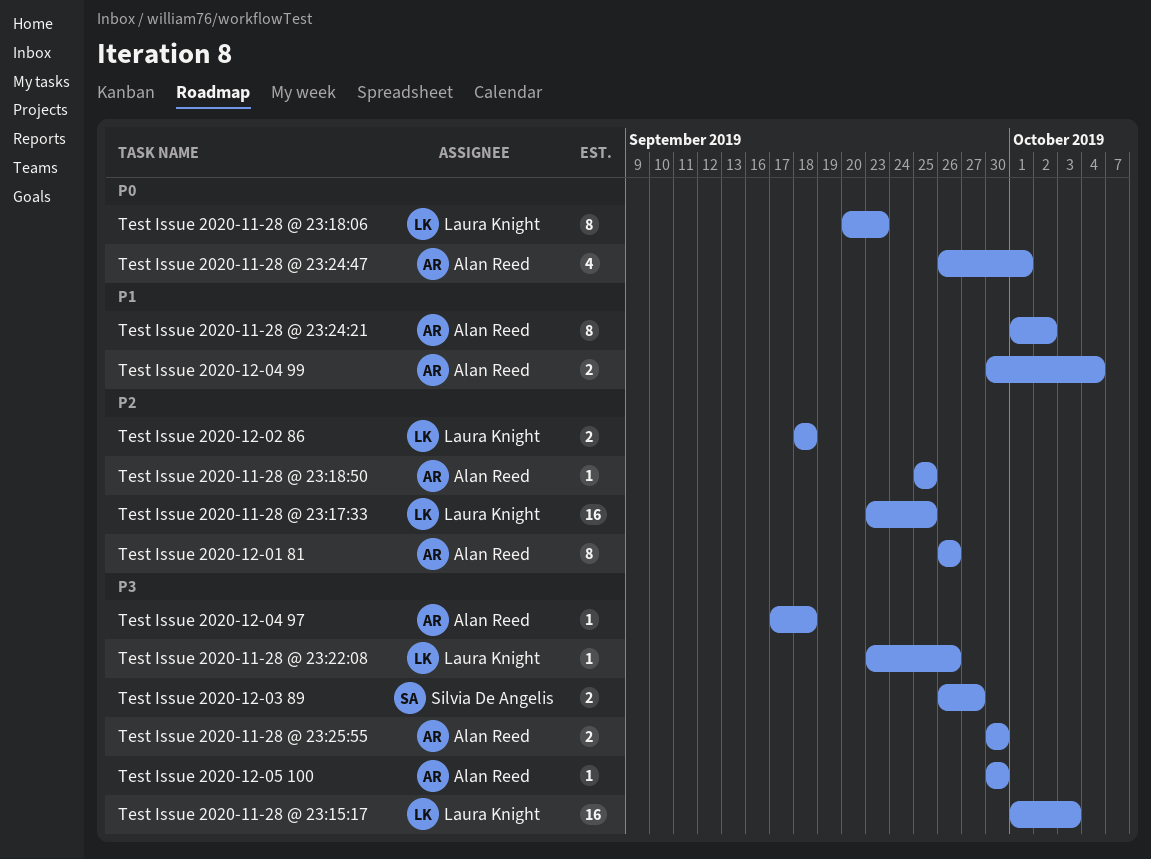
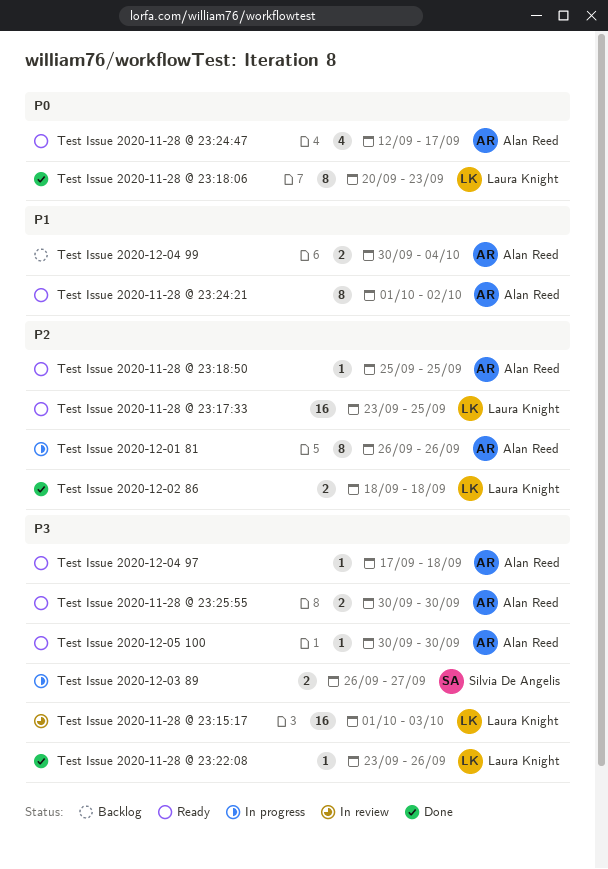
Test Issue 2020-11-28 @ 23:24:47, start: Sep 26 -> Sep 12
Test Issue 2020-11-28 @ 23:24:47, due: Oct 1 -> Sep 17

